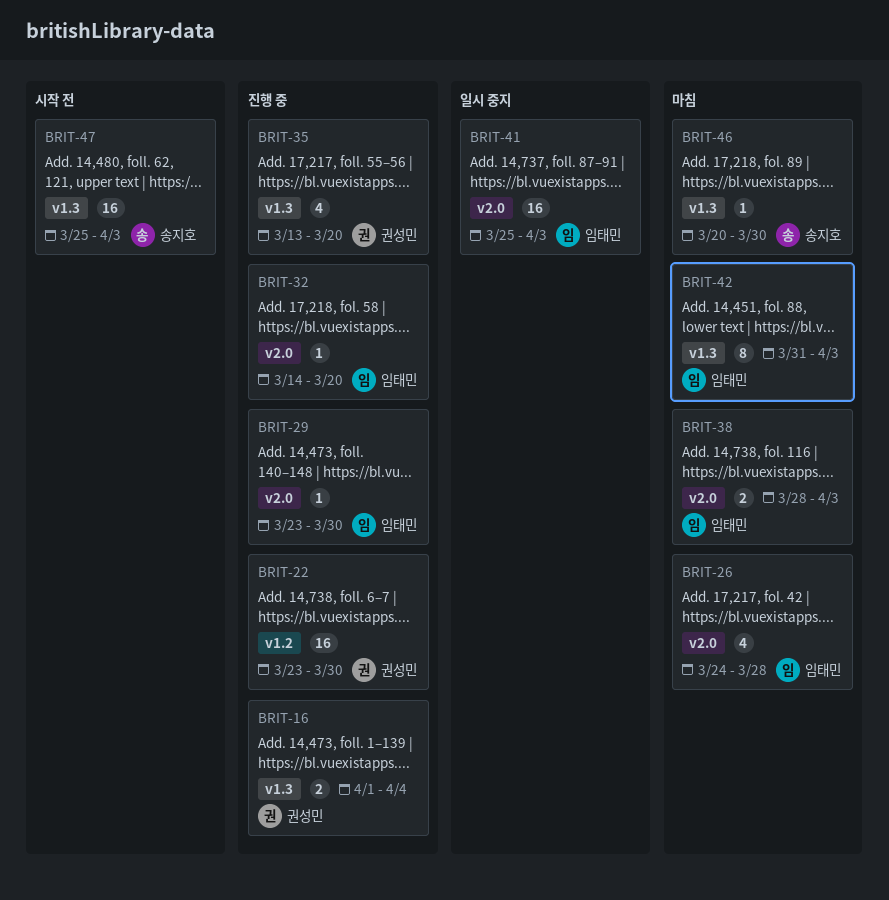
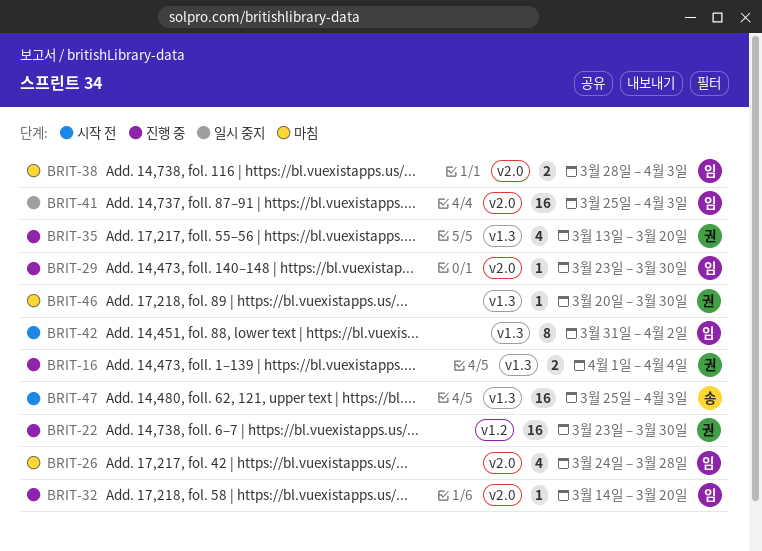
BRIT-42, status: 마침 -> 시작 전
BRIT-42, due: Apr 3 -> Apr 2
BRIT-46, owner: 송지호 -> 권성민

